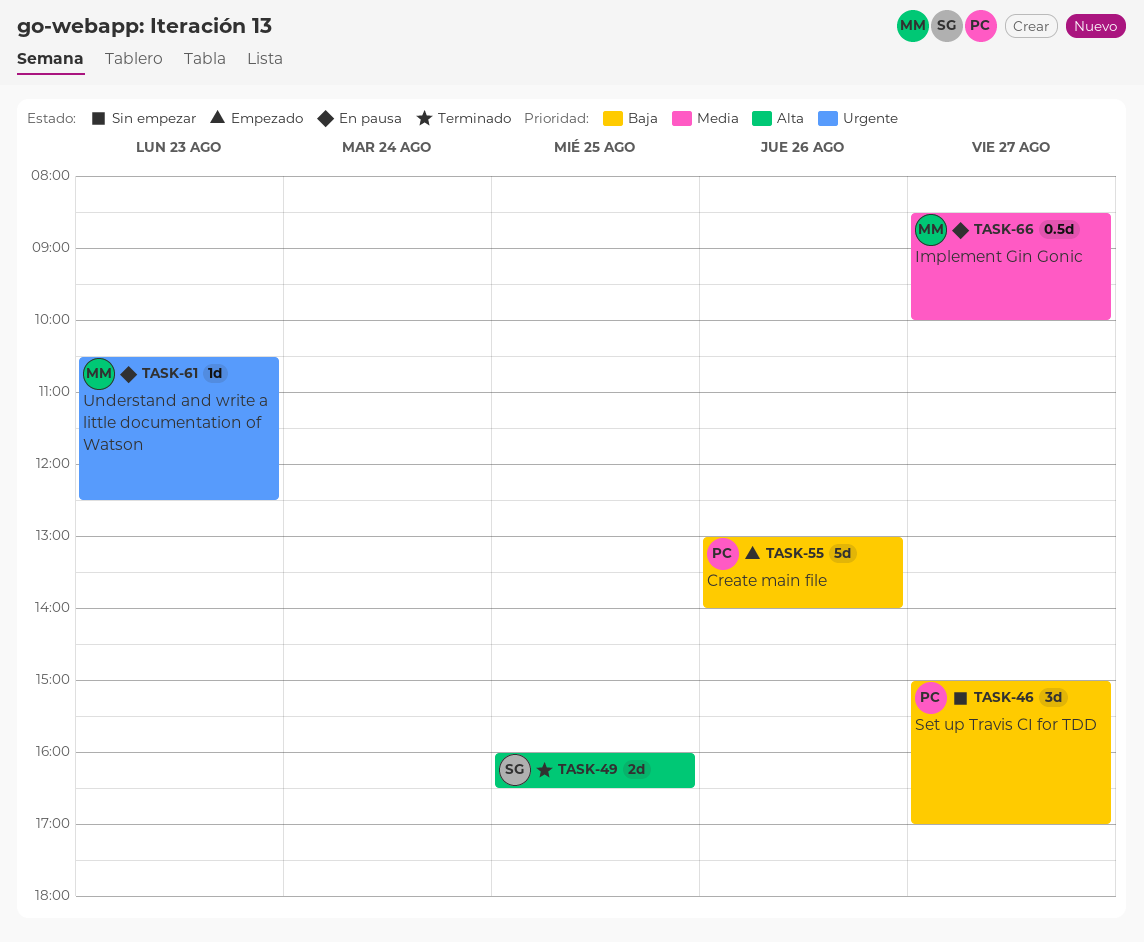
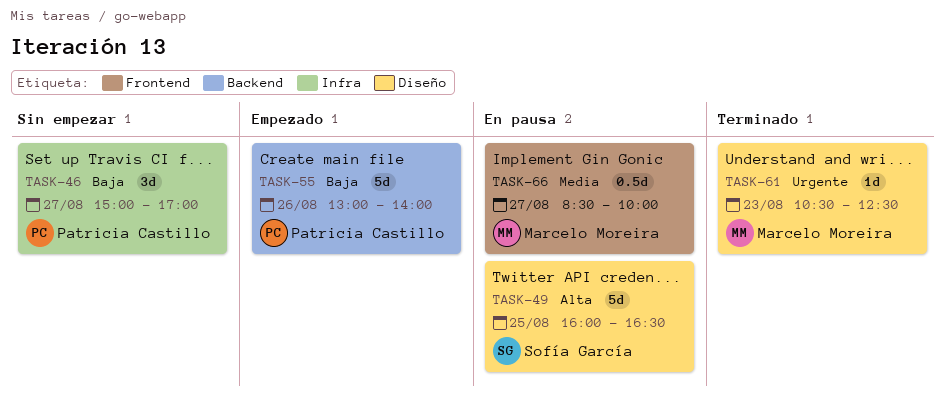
TASK-49, status: Terminado -> En pausa
TASK-49, estimate: 2d -> 5d
TASK-61, status: En pausa -> Terminado

